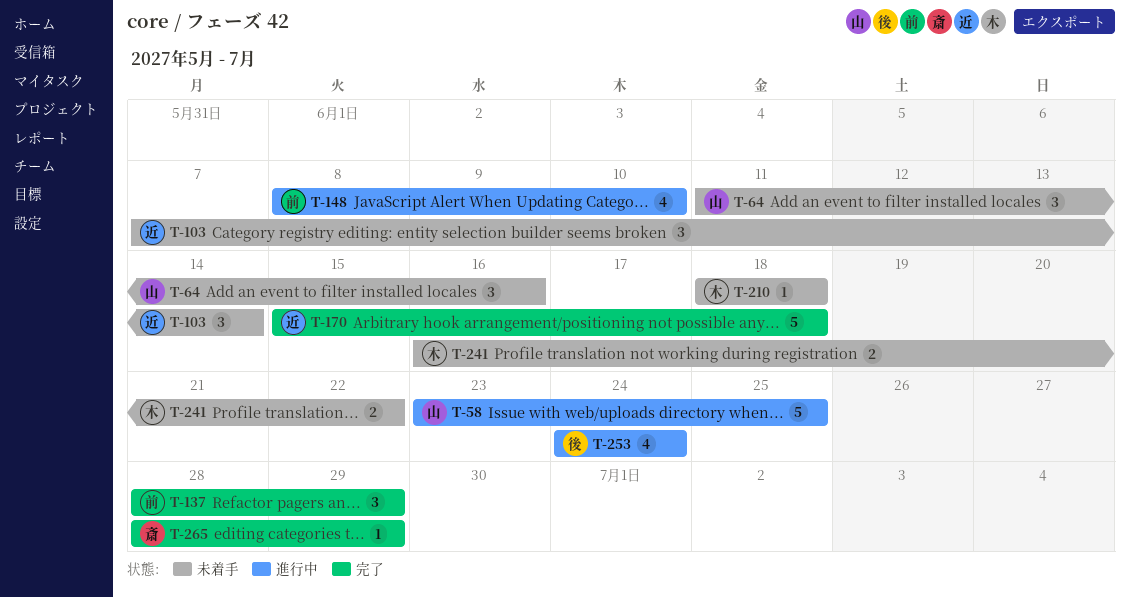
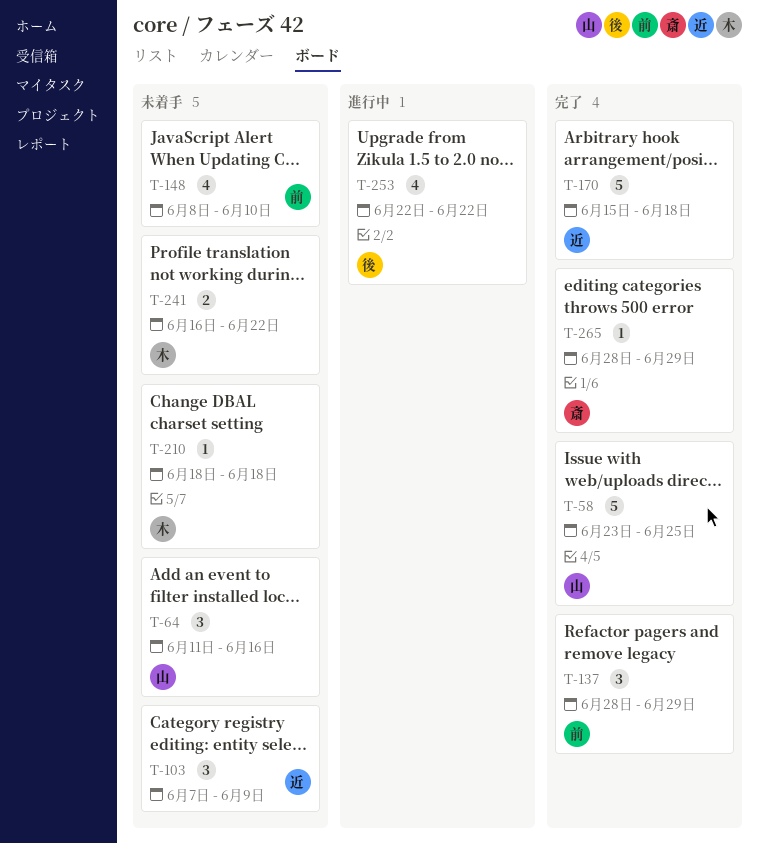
T-58, status: 進行中 -> 完了
T-103, due: Jun 14 -> Jun 9
T-148, status: 進行中 -> 未着手
T-253, start: Jun 24 -> Jun 22
T-253, due: Jun 24 -> Jun 22

